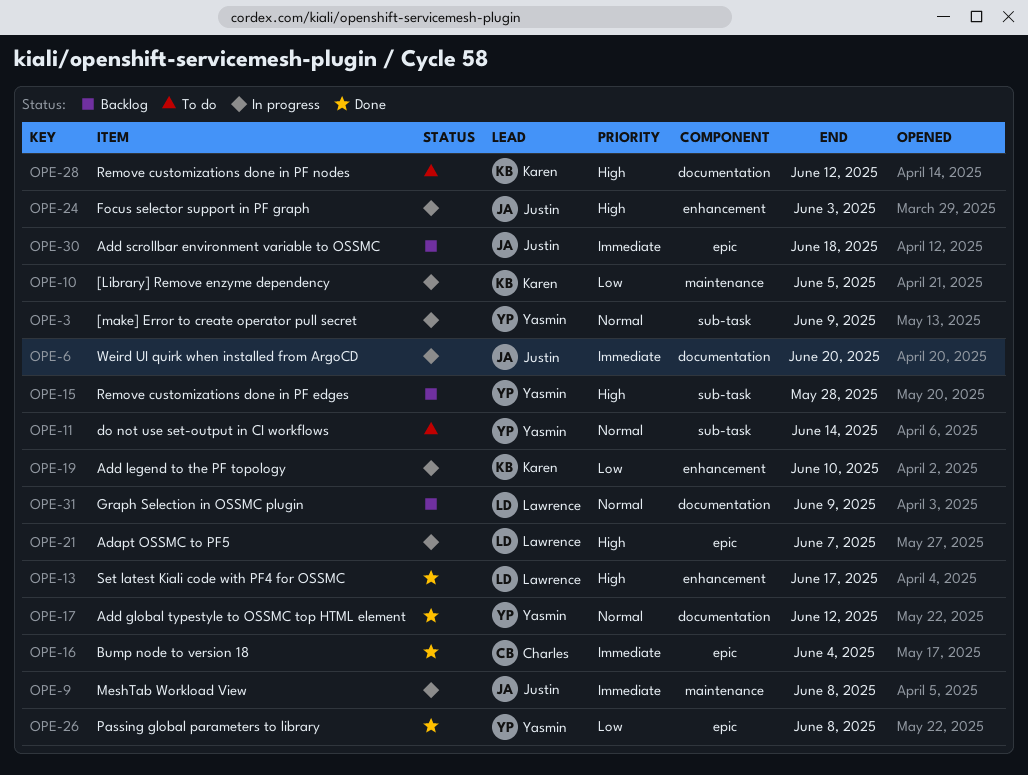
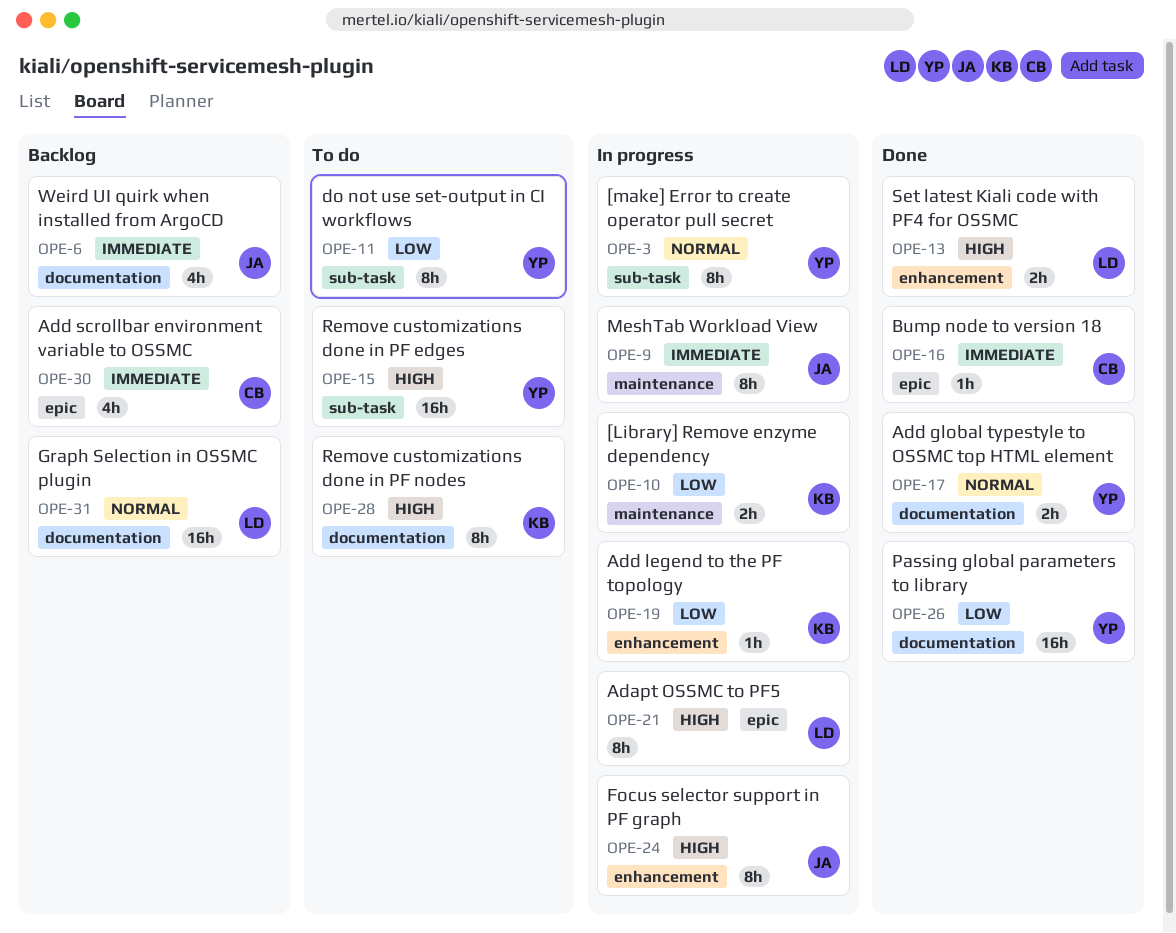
OPE-6, status: In progress -> Backlog
OPE-11, priority: Normal -> Low
OPE-15, status: Backlog -> To do
OPE-26, label: epic -> documentation
OPE-30, owner: Justin -> Charles

